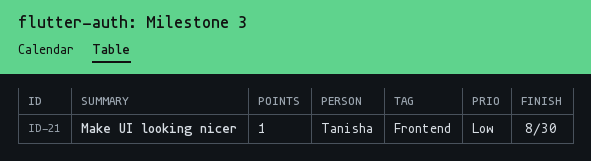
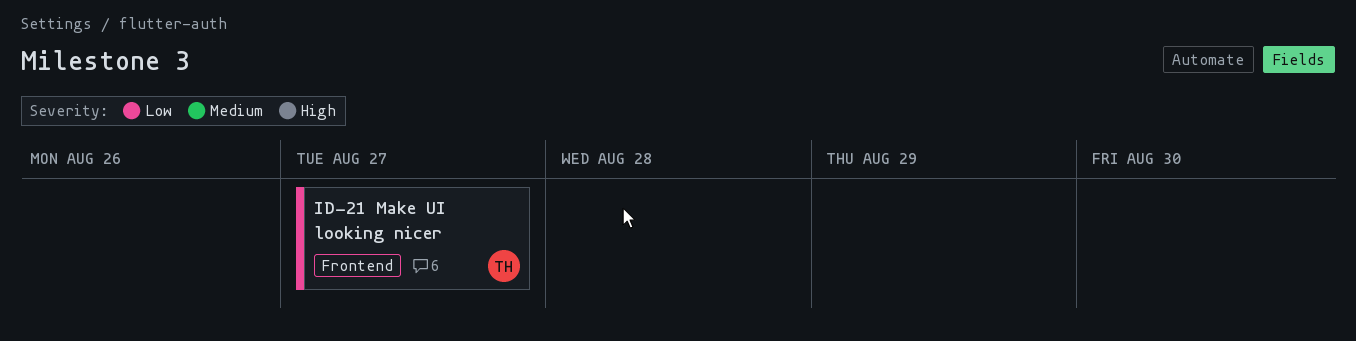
ID-21, due: Aug 30 -> Aug 27

